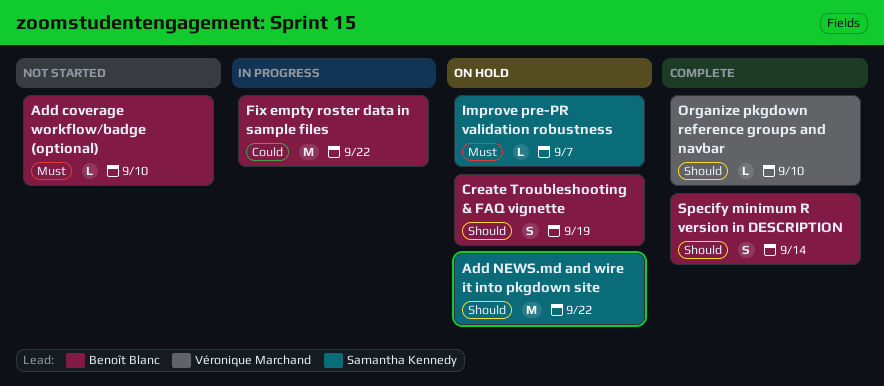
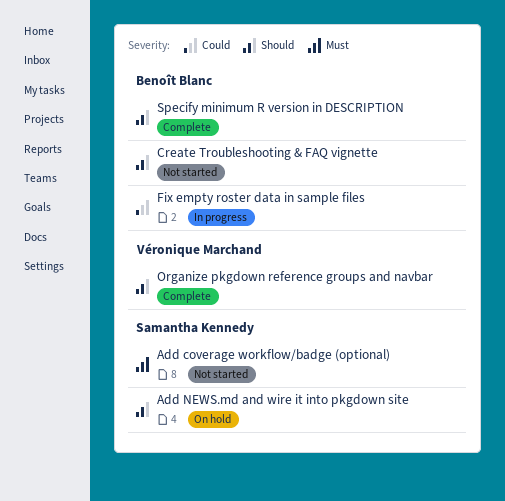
Add coverage workflow/badge (optional), owner: Benoît Blanc -> Samantha Kennedy
Create Troubleshooting & FAQ vignette, status: On hold -> Not started
Improve pre-PR validation robustness: present -> none

